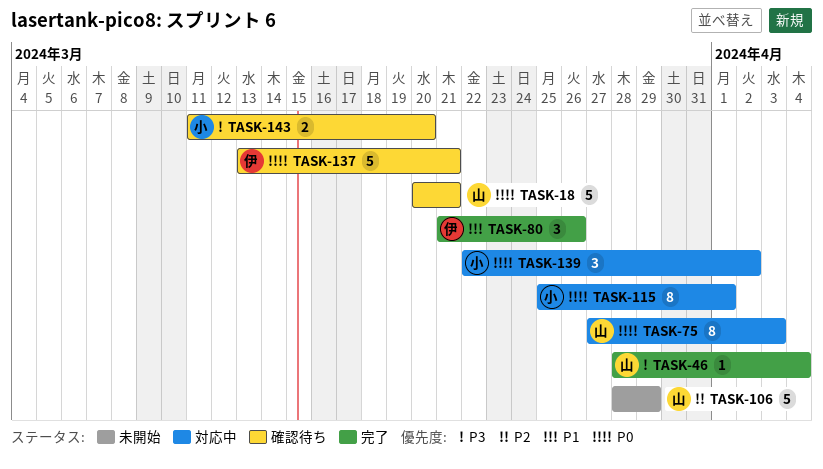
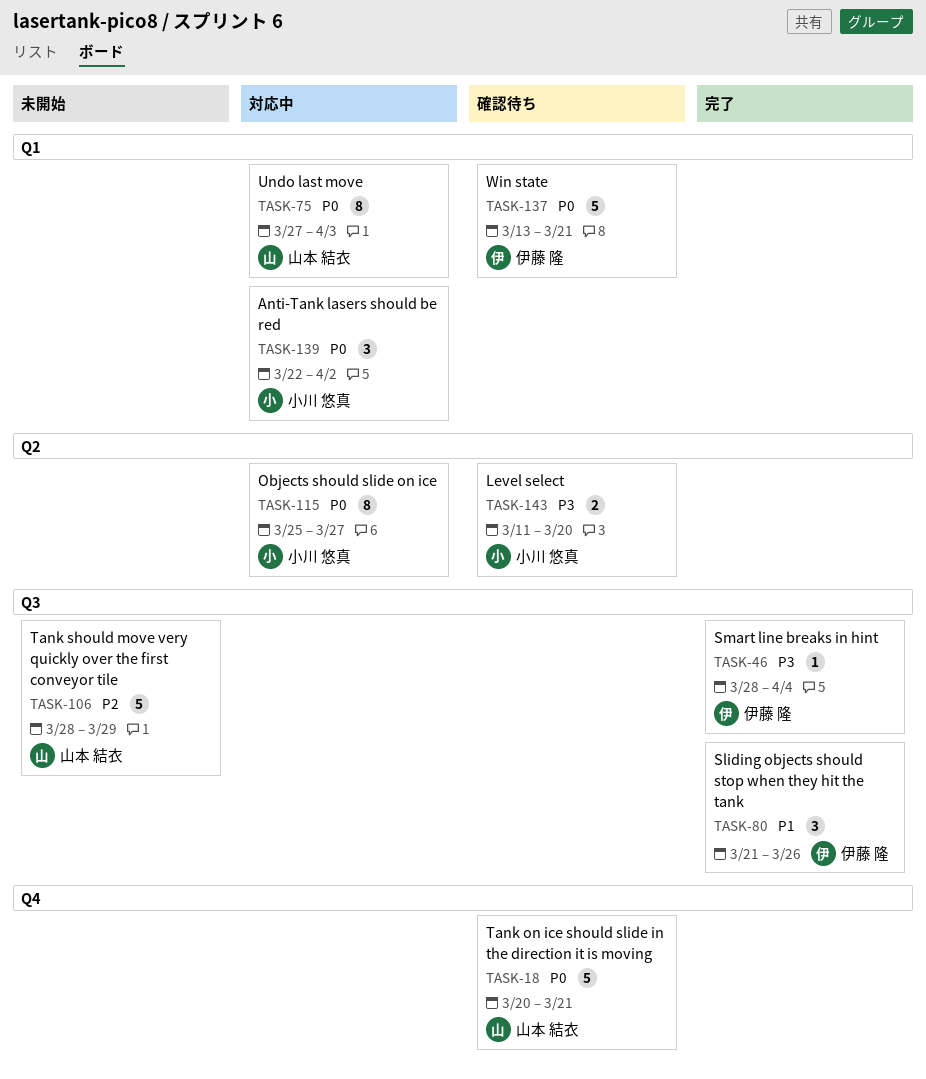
TASK-46, owner: 山本 結衣 -> 伊藤 隆
TASK-115, due: Apr 1 -> Mar 27

